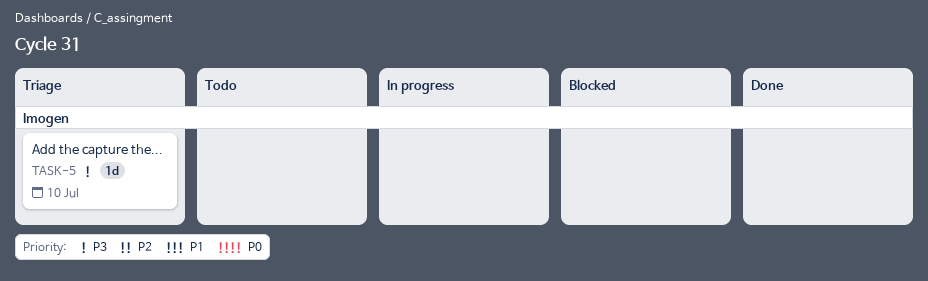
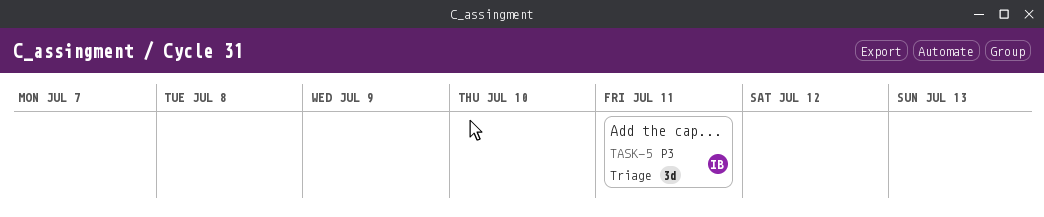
TASK-5, estimate: 1d -> 3d
TASK-5, due: Jul 10 -> Jul 11

